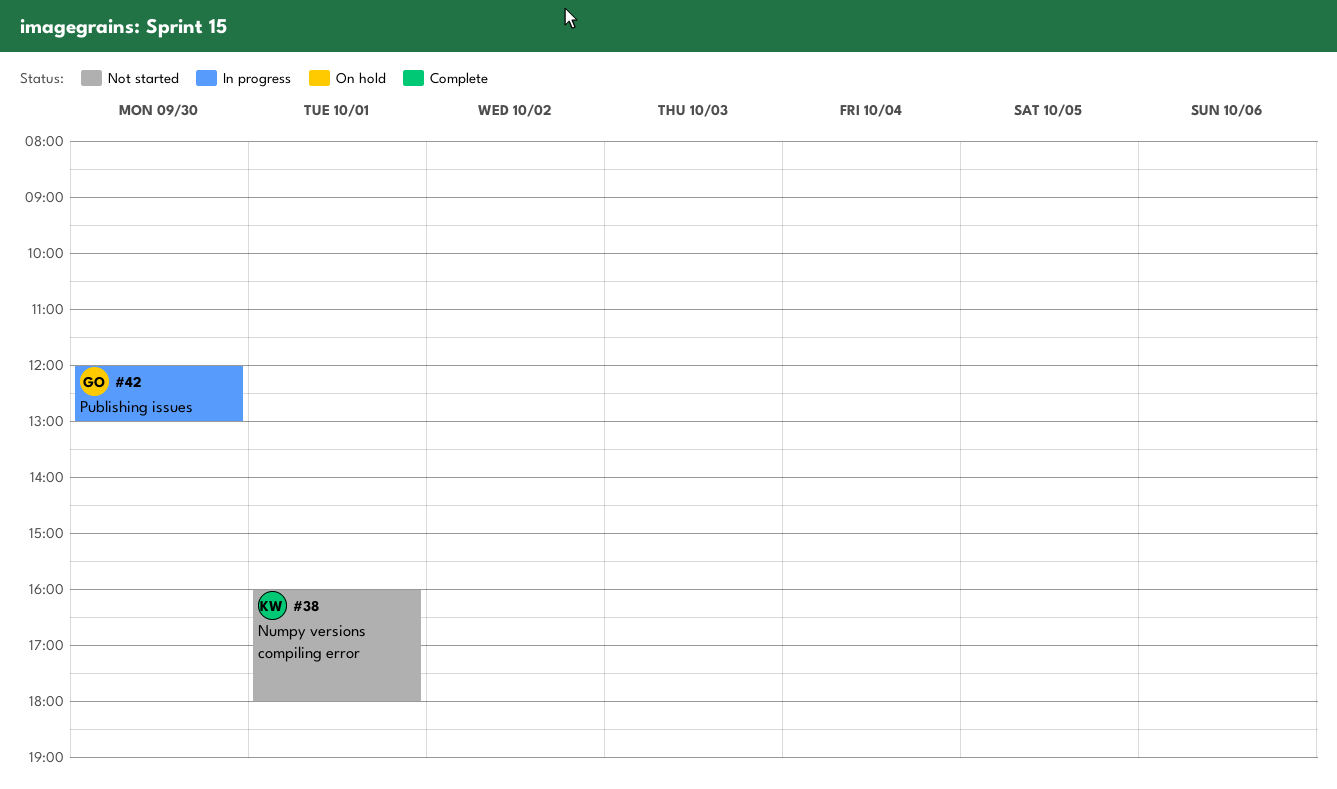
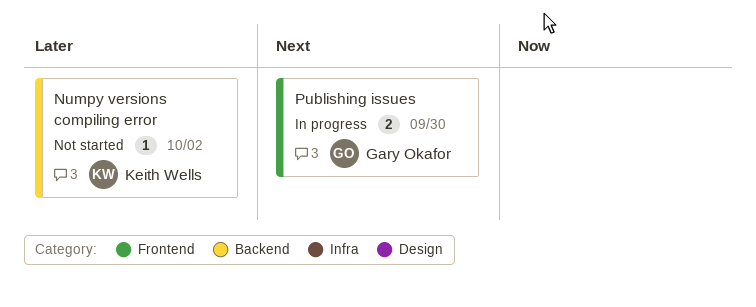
Numpy versions compiling error, day: Oct 1 -> Oct 2

